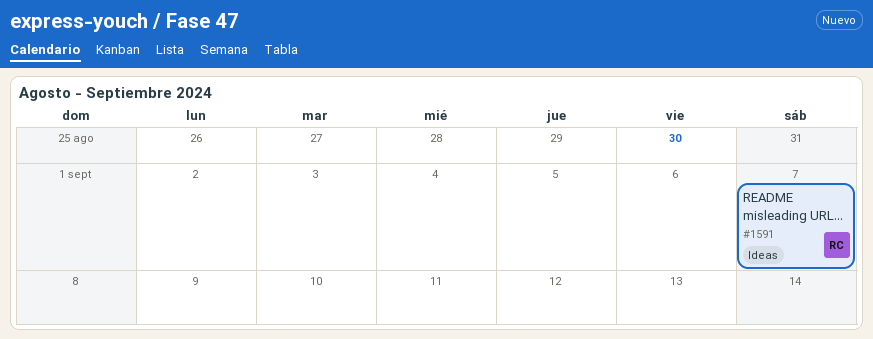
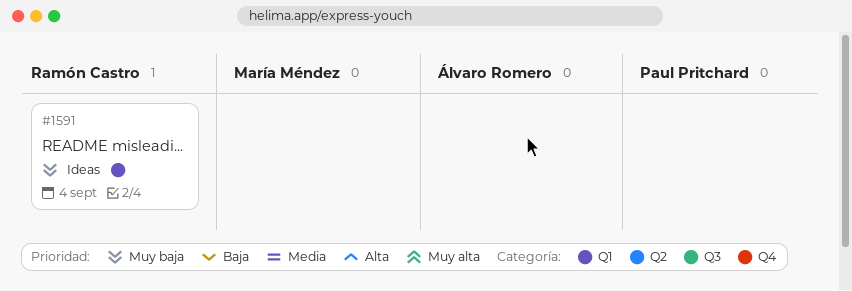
#1591, due: Sep 7 -> Sep 4

